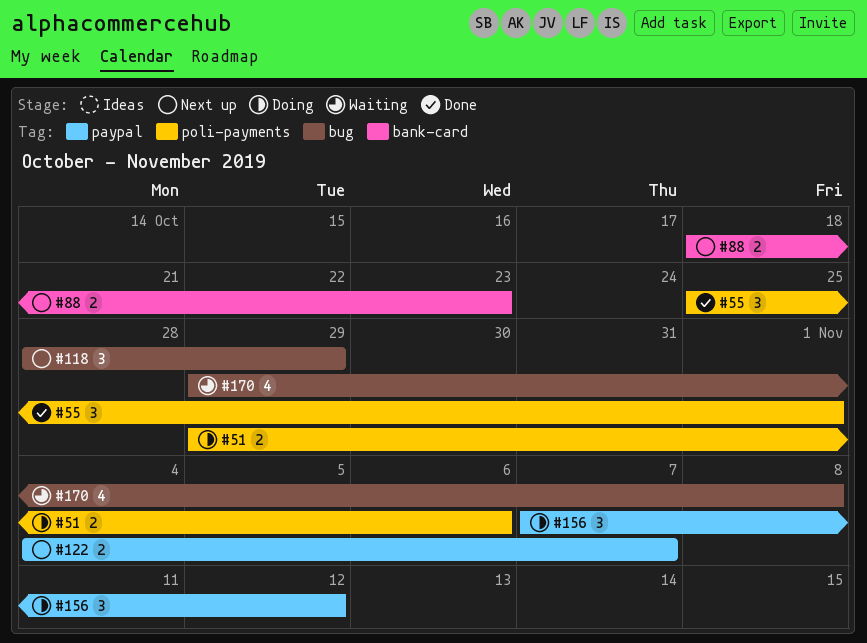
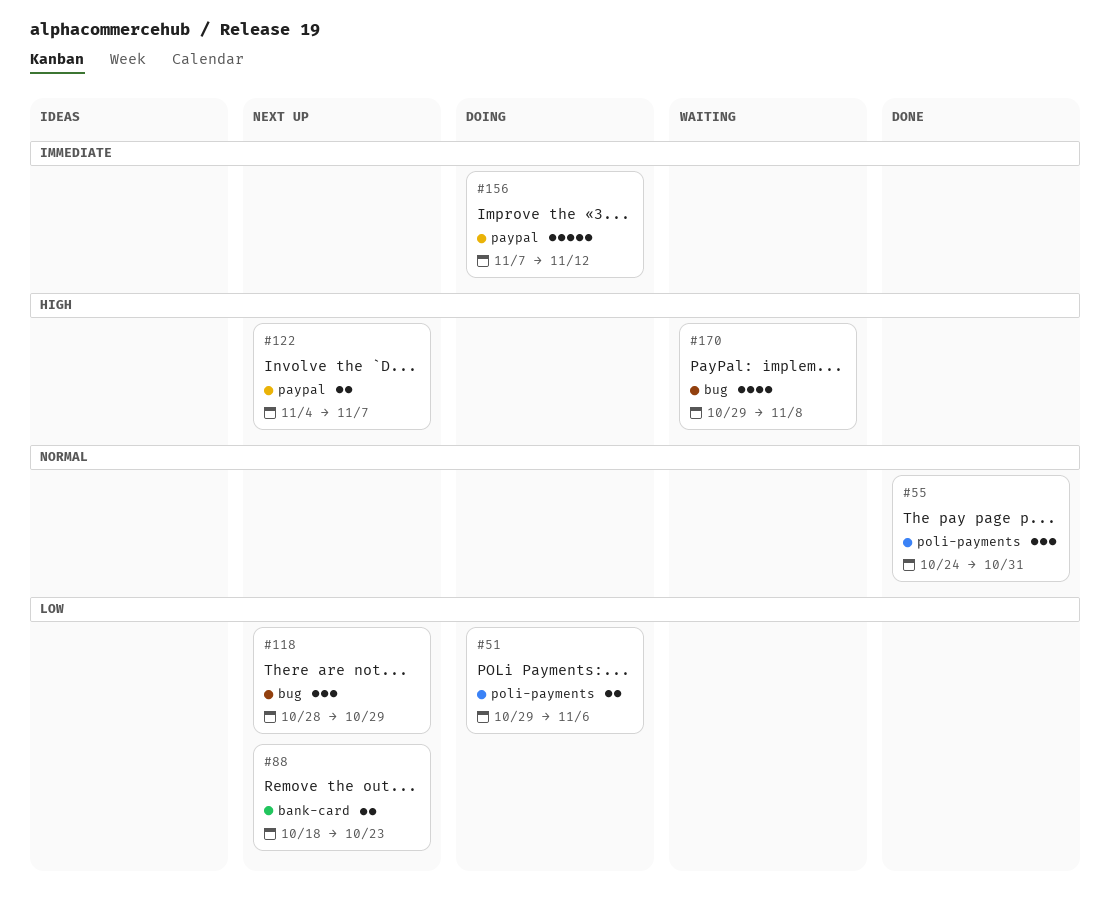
#55, start: Oct 25 -> Oct 24
#55, due: Nov 1 -> Oct 31
#156, estimate: 3 -> 5

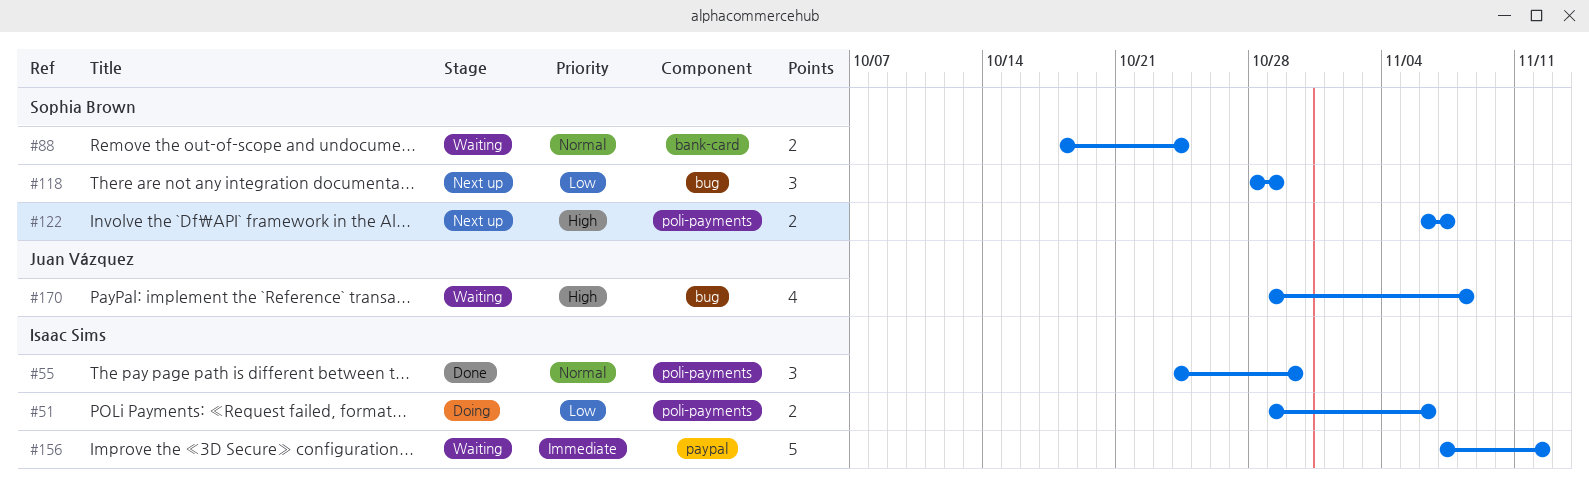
#55, due: Oct 31 -> Oct 30
#88, status: Next up -> Waiting
#88, priority: Low -> Normal
#88, due: Oct 23 -> Oct 24
#122, label: paypal -> poli-payments
#122, start: Nov 4 -> Nov 6
#156, status: Doing -> Waiting

